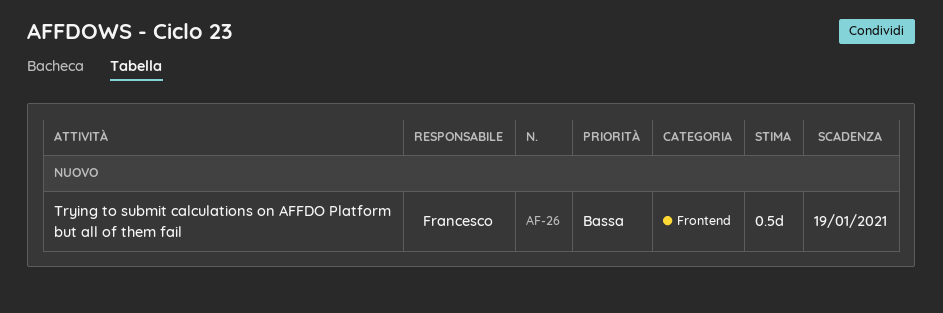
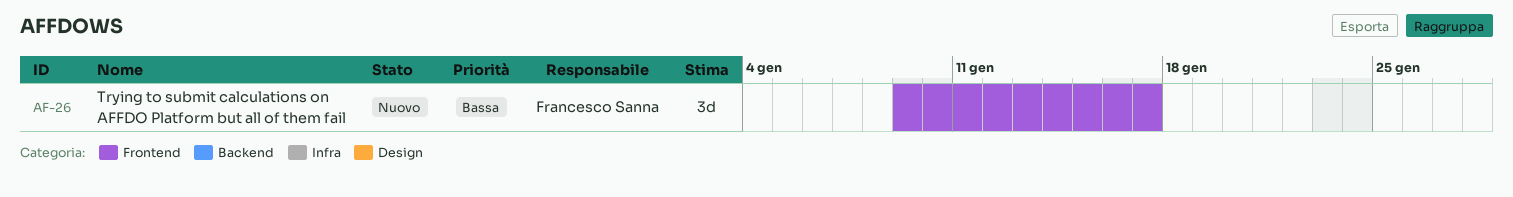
AF-26, estimate: 0.5d -> 3d
AF-26, due: Jan 19 -> Jan 17

